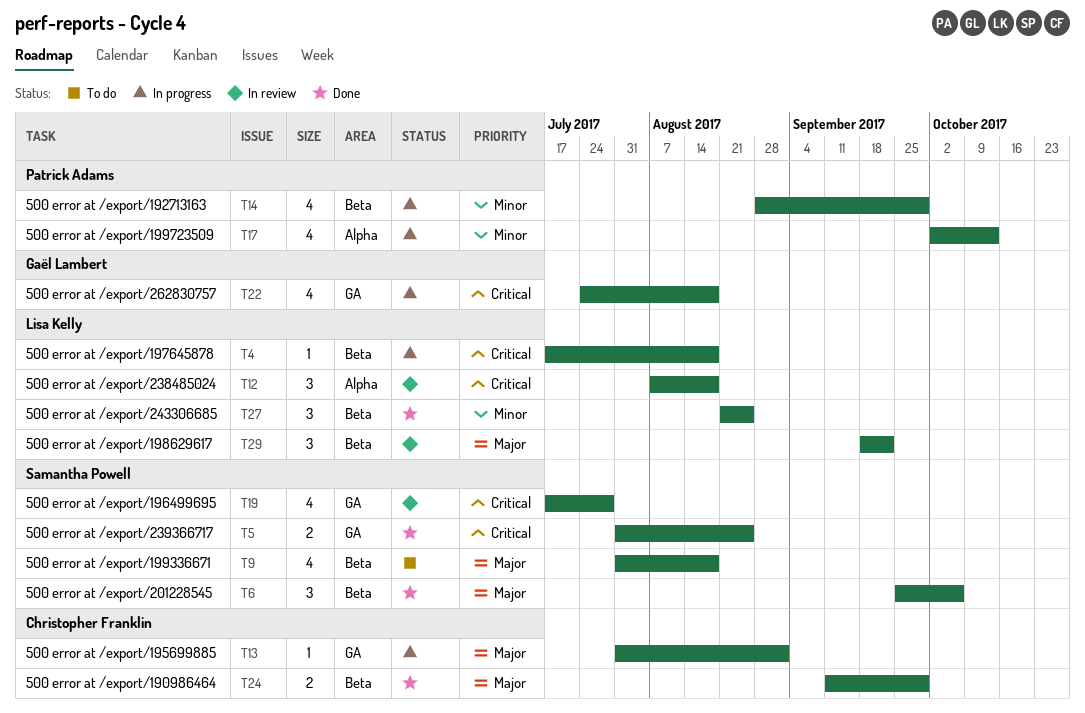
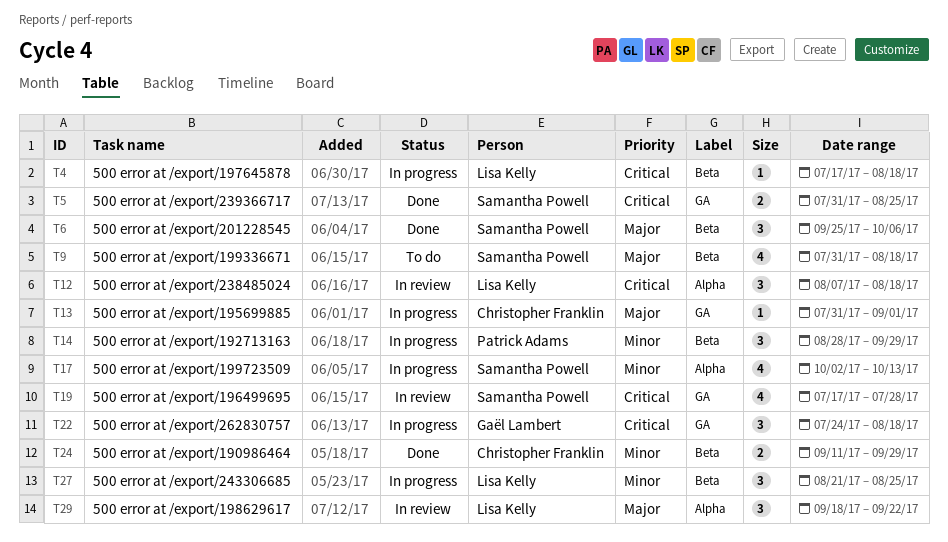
T14, estimate: 4 -> 3
T17, owner: Patrick Adams -> Samantha Powell
T22, estimate: 4 -> 3
T24, priority: Major -> Minor
T27, status: Done -> In progress
T29, label: Beta -> Alpha

